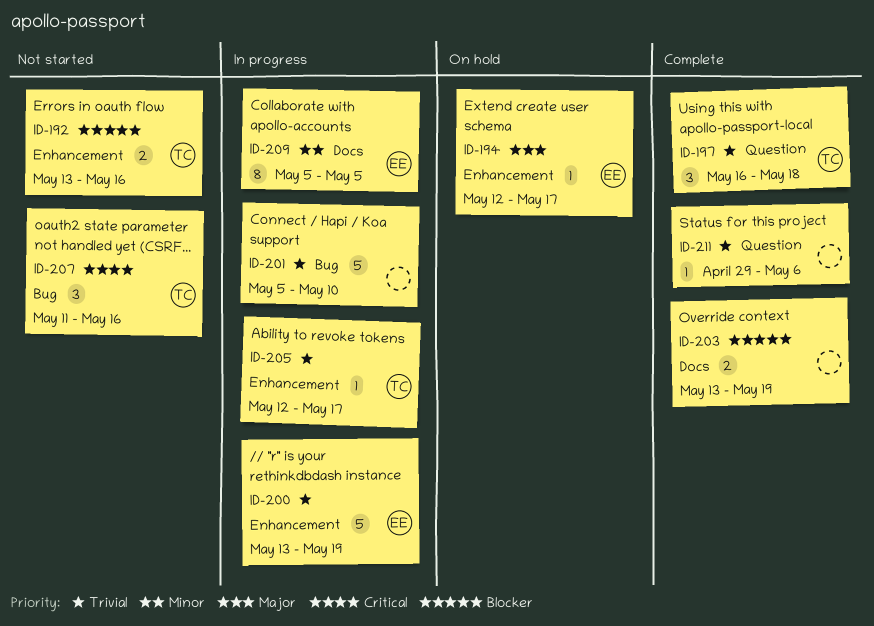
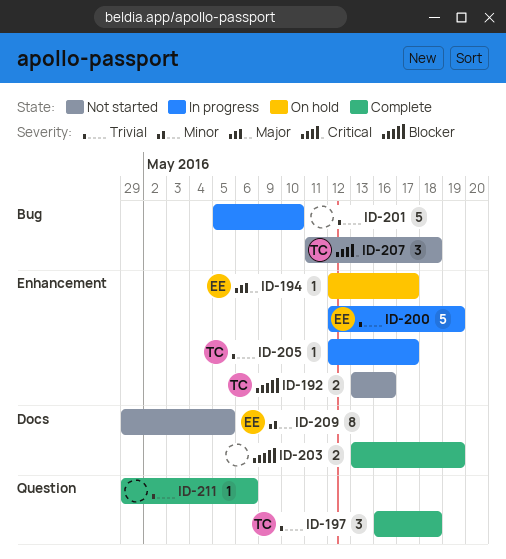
ID-200, start: May 13 -> May 12
ID-207, due: May 16 -> May 18
ID-209, status: In progress -> Not started
ID-209, start: May 5 -> Apr 29

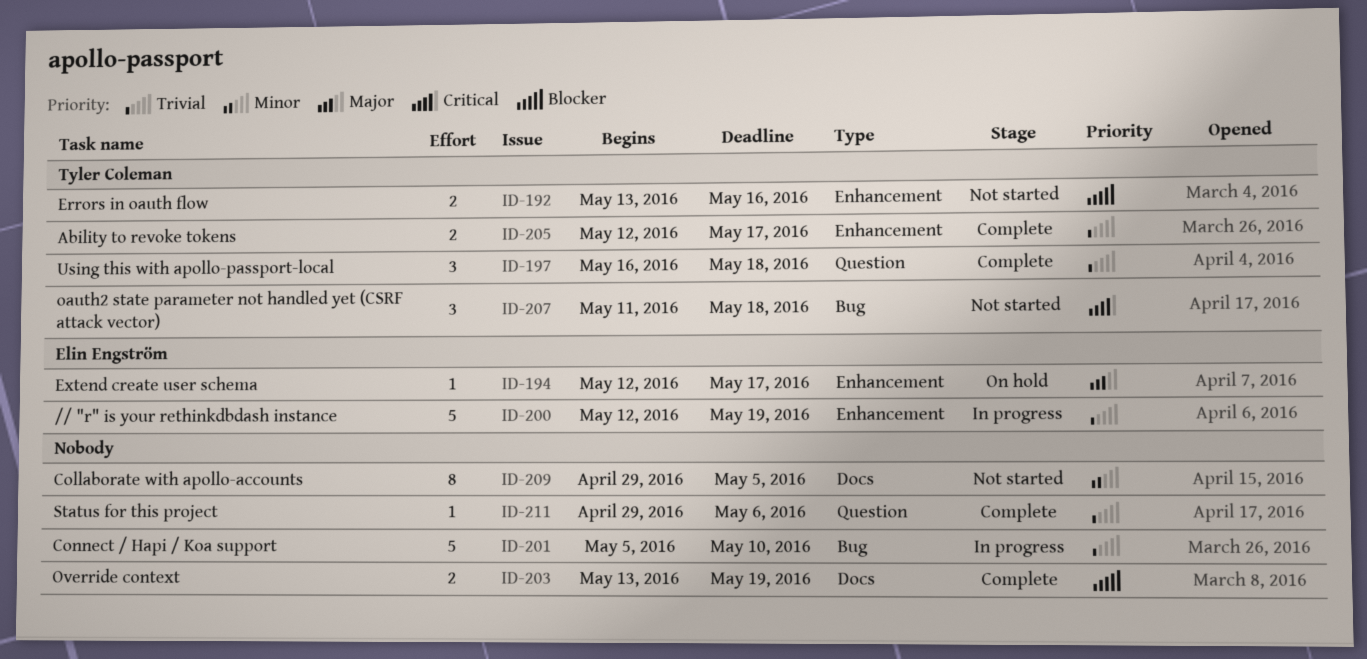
ID-205, status: In progress -> Complete
ID-205, estimate: 1 -> 2
ID-209, owner: Elin Engström -> none

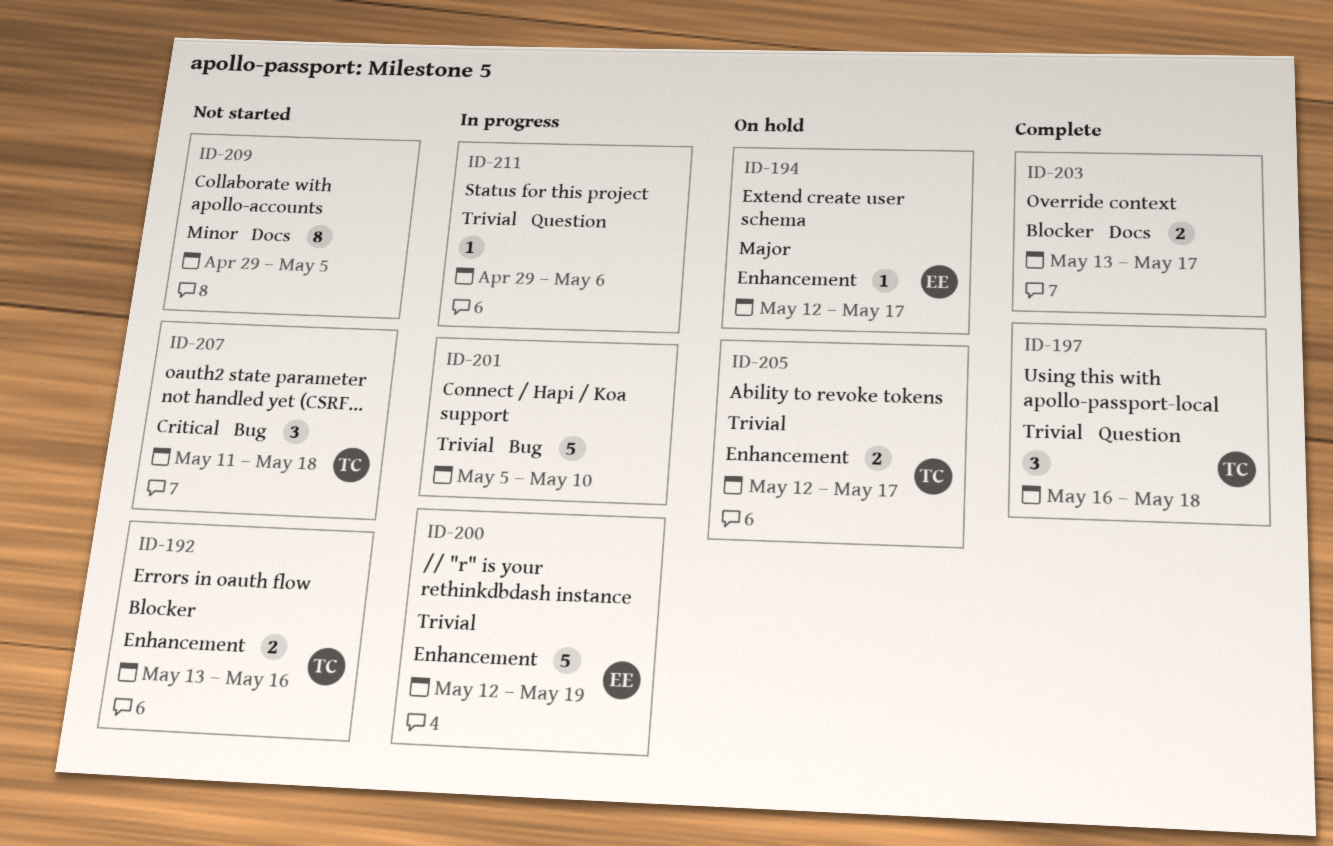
ID-203, due: May 19 -> May 17
ID-205, status: Complete -> On hold
ID-211, status: Complete -> In progress

